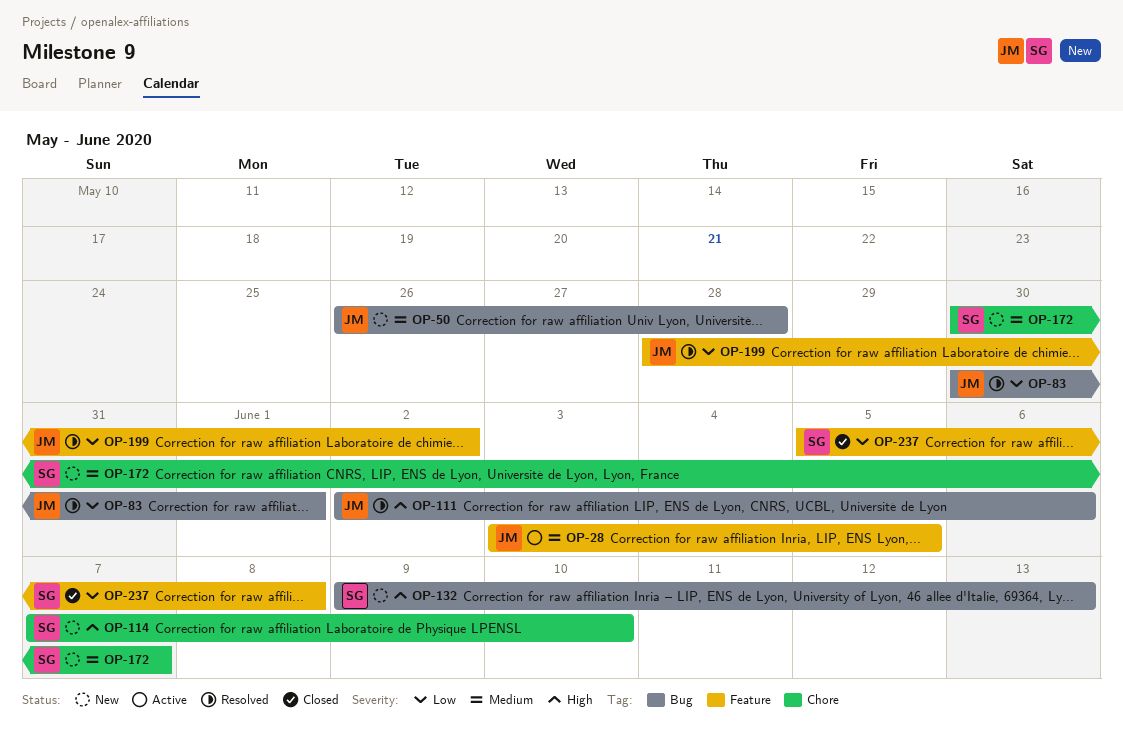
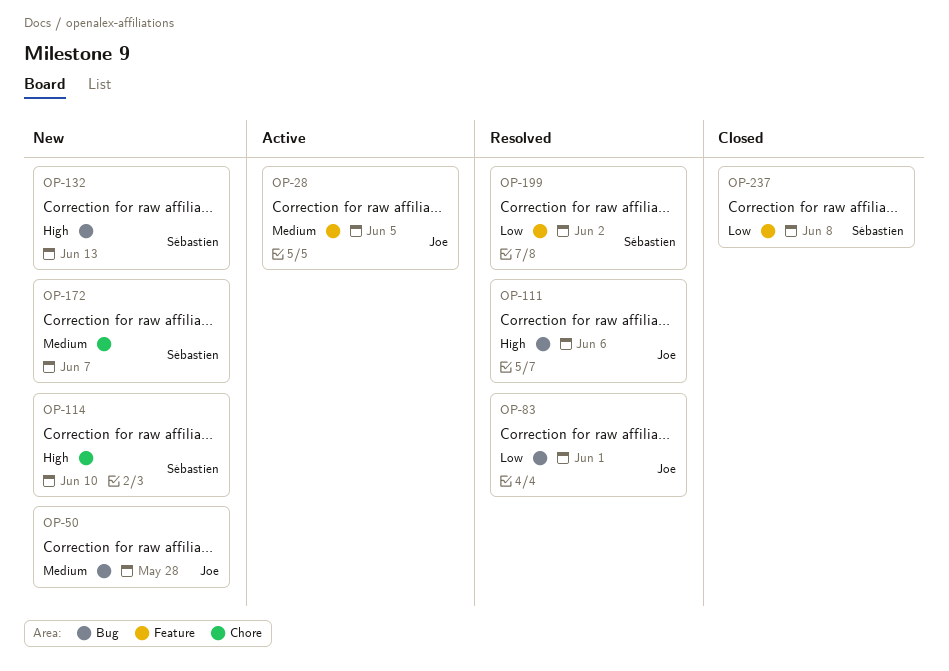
OP-199, owner: Joe -> Sébastien

